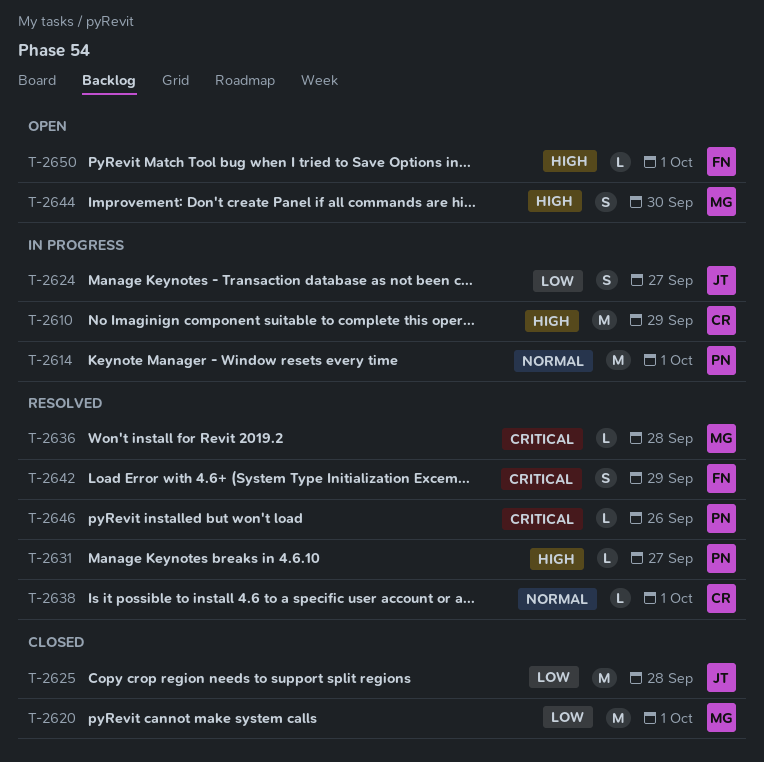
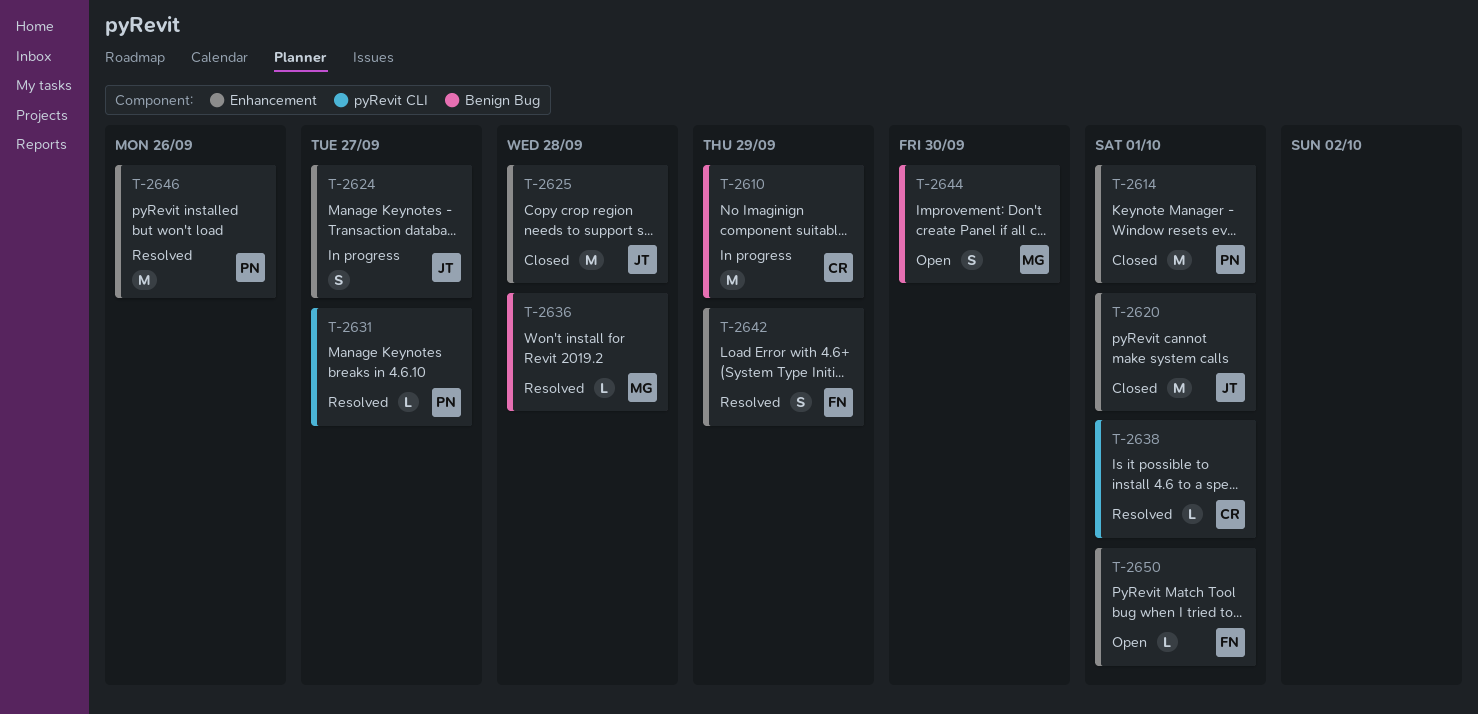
T-2614, status: In progress -> Closed
T-2620, owner: MG -> JT
T-2646, estimate: L -> M

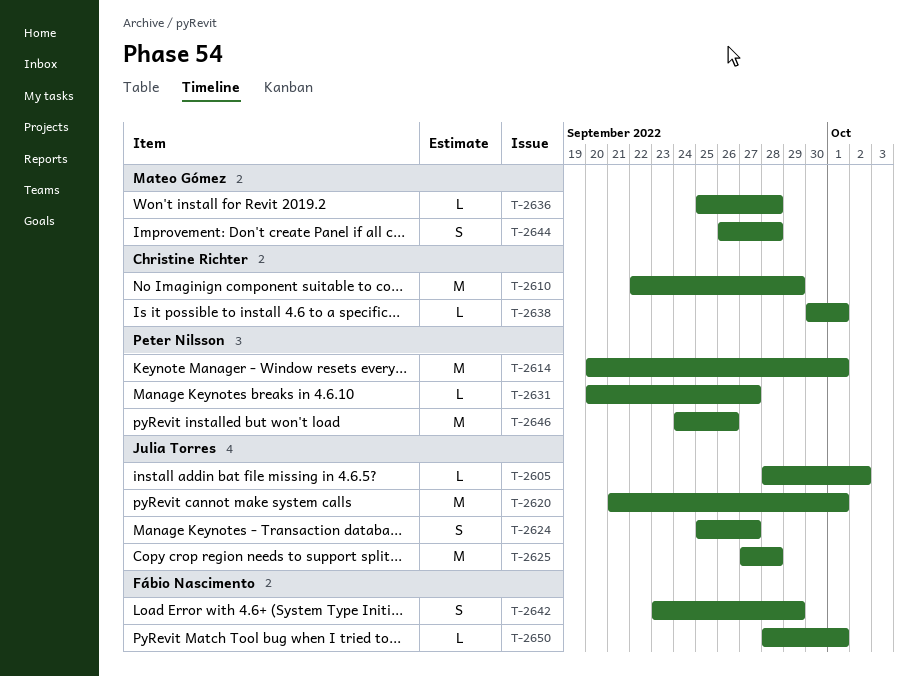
T-2605: none -> present
T-2644, due: Sep 30 -> Sep 28

